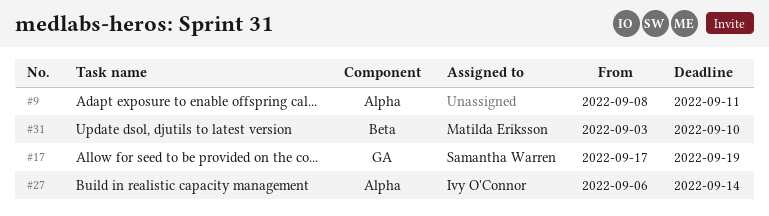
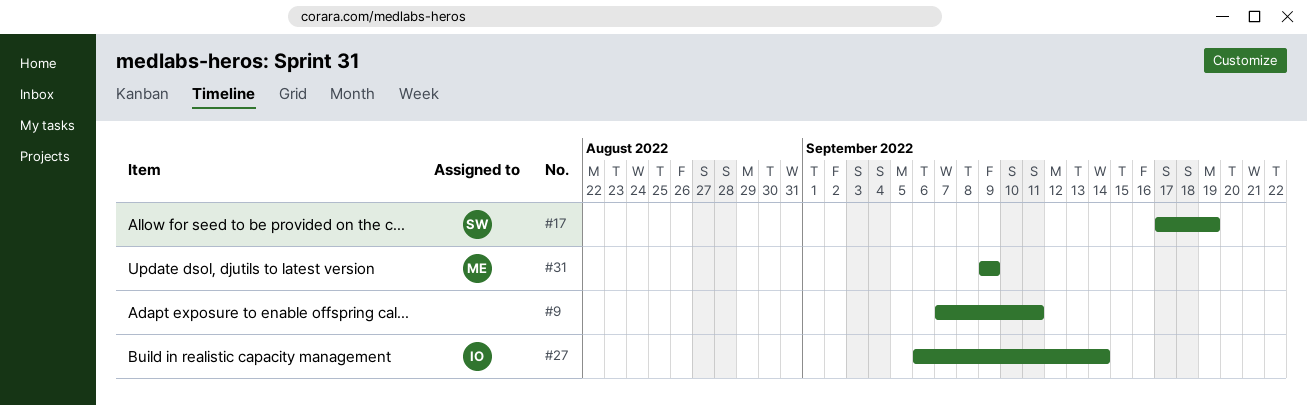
#9, start: Sep 8 -> Sep 7
#31, start: Sep 3 -> Sep 9
#31, due: Sep 10 -> Sep 9

